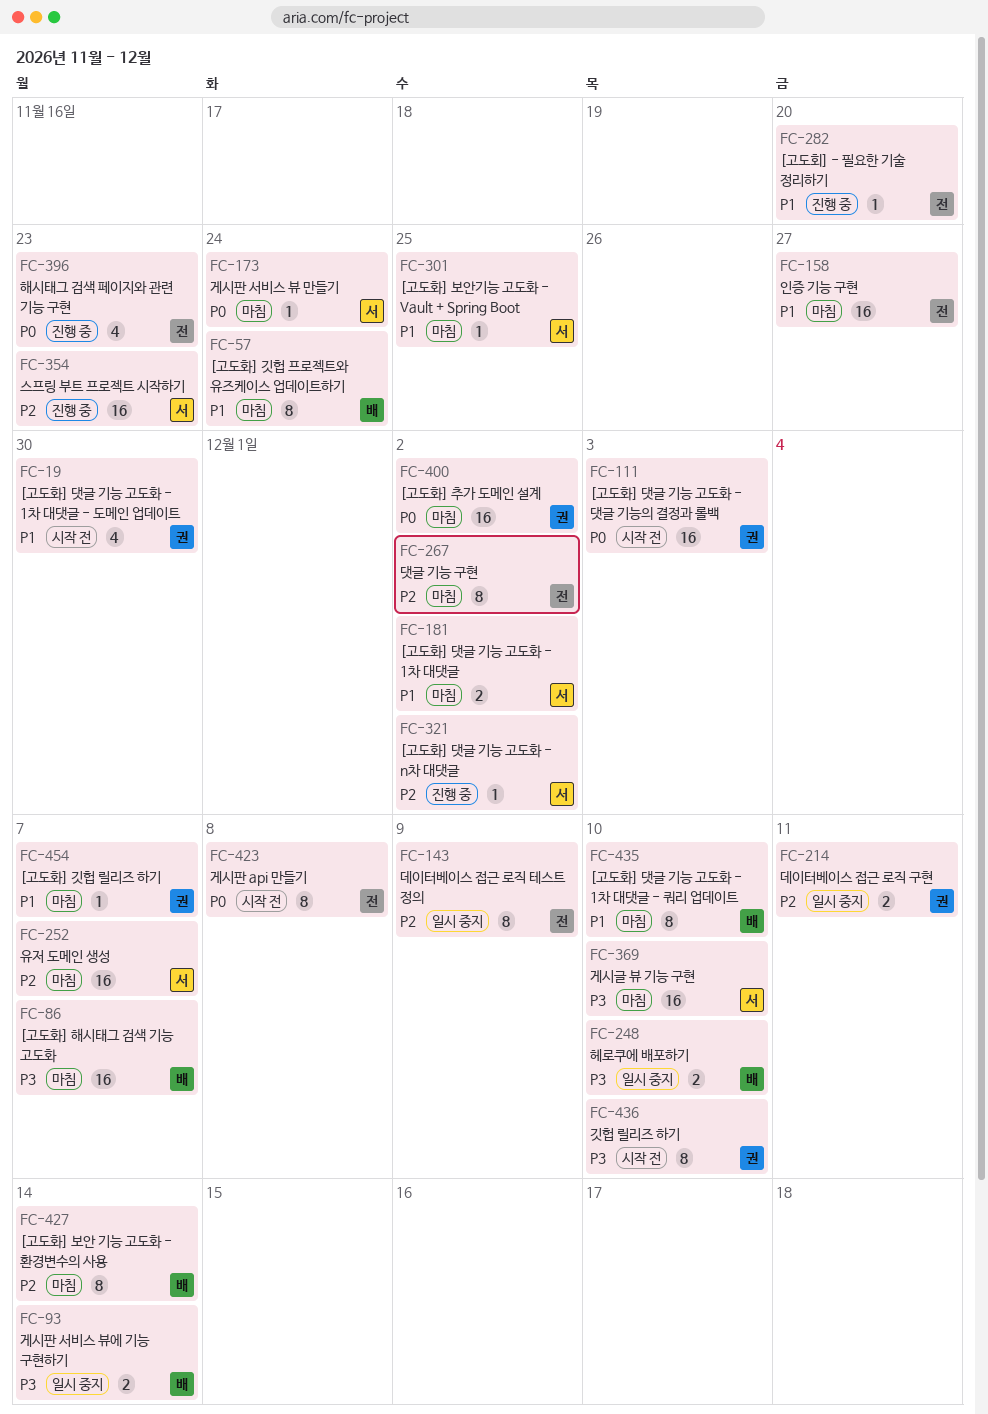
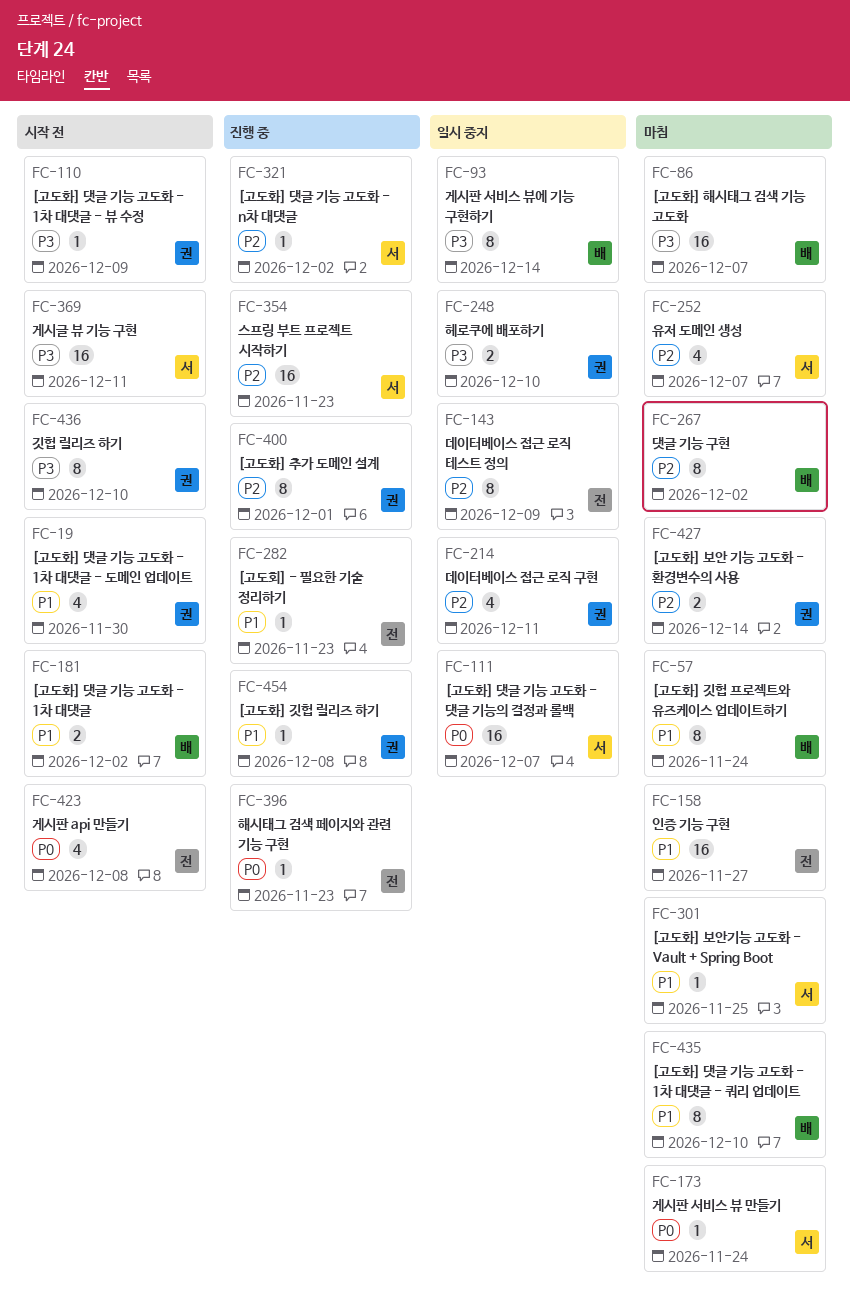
FC-93, estimate: 2 -> 8
FC-110: none -> present
FC-111, status: 시작 전 -> 일시 중지
FC-111, owner: 권 -> 서
FC-111, due: Dec 3 -> Dec 7
FC-181, status: 마침 -> 시작 전
FC-181, owner: 서 -> 배
FC-214, estimate: 2 -> 4
FC-248, owner: 배 -> 권
FC-252, estimate: 16 -> 4
FC-267, owner: 전 -> 배
FC-282, due: Nov 20 -> Nov 23
FC-369, status: 마침 -> 시작 전
FC-369, due: Dec 10 -> Dec 11
FC-396, estimate: 4 -> 1
FC-400, status: 마침 -> 진행 중
FC-400, priority: P0 -> P2
FC-400, estimate: 16 -> 8
FC-400, due: Dec 2 -> Dec 1
FC-423, estimate: 8 -> 4
FC-427, owner: 배 -> 권
FC-427, estimate: 8 -> 2
FC-454, status: 마침 -> 진행 중
FC-454, due: Dec 7 -> Dec 8

